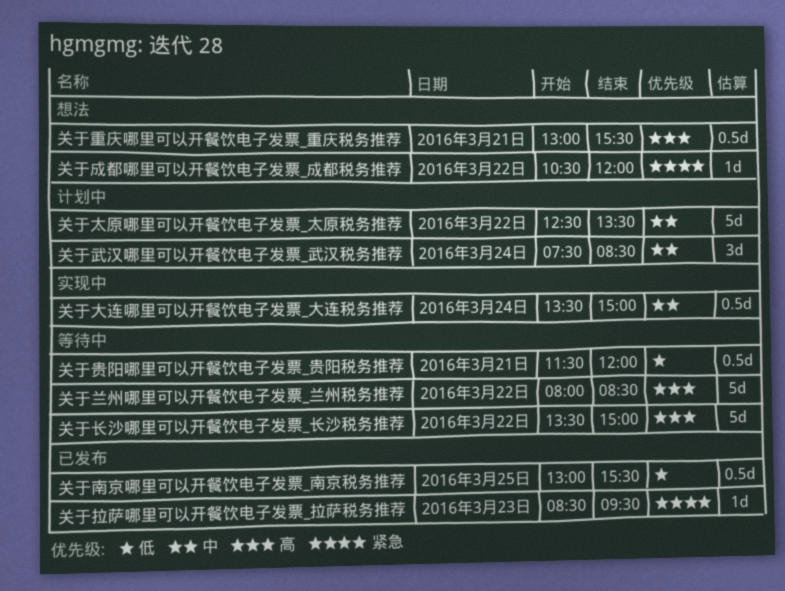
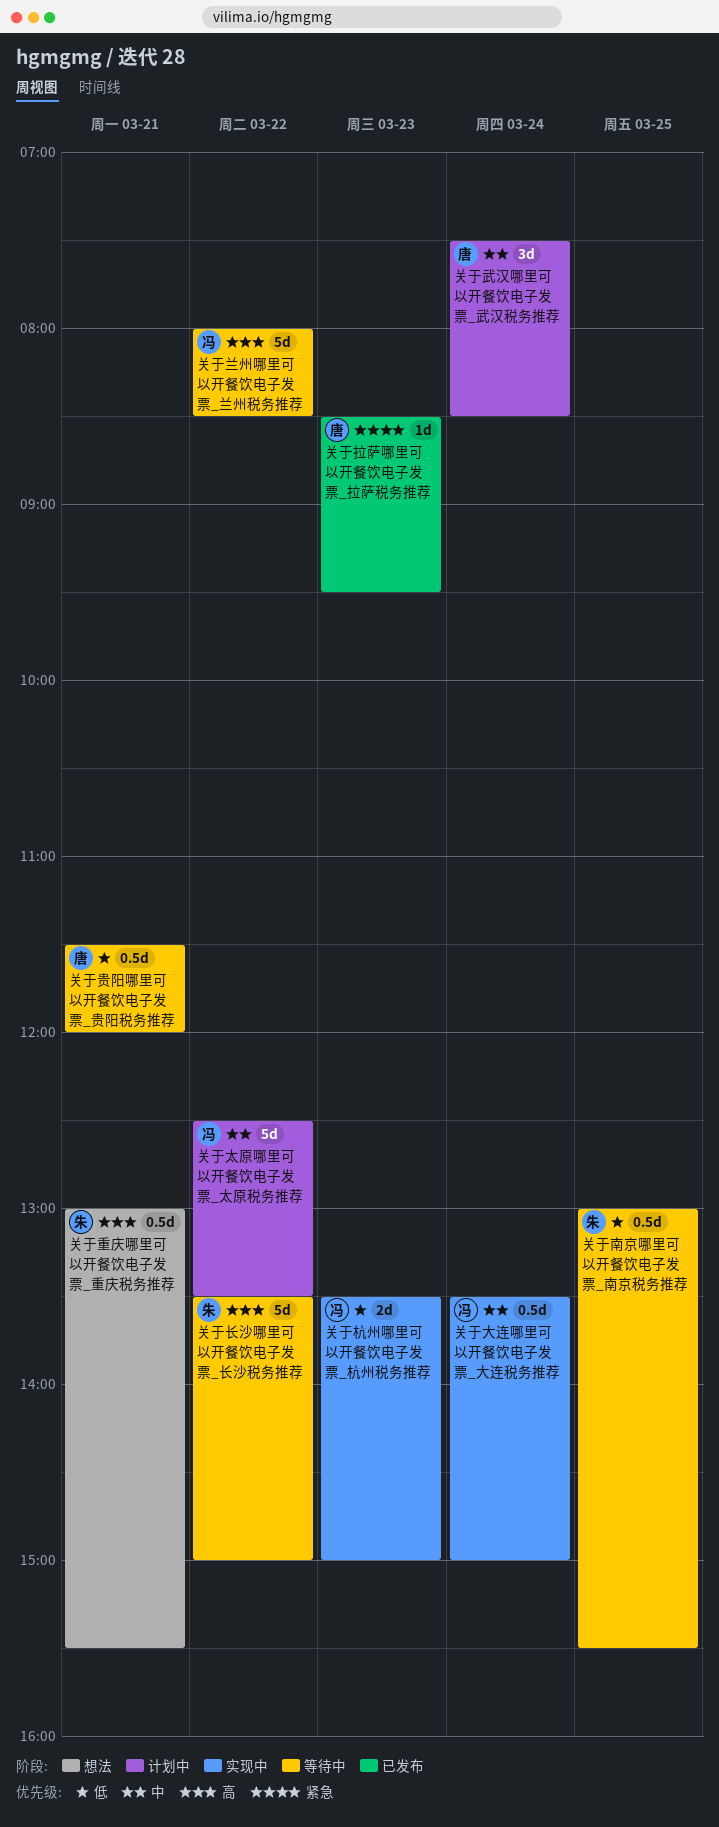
关于南京哪里可以开餐饮电子发票_南京税务推荐, status: 已发布 -> 等待中
关于成都哪里可以开餐饮电子发票_成都税务推荐: present -> none
关于杭州哪里可以开餐饮电子发票_杭州税务推荐: none -> present

